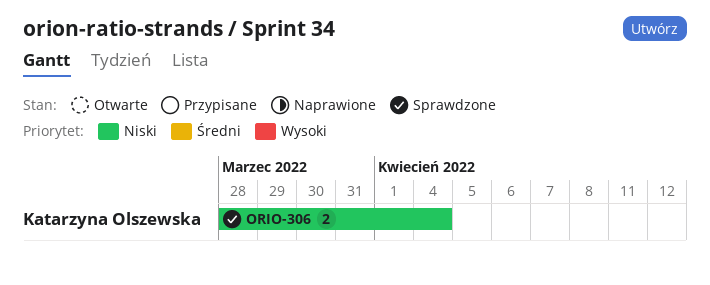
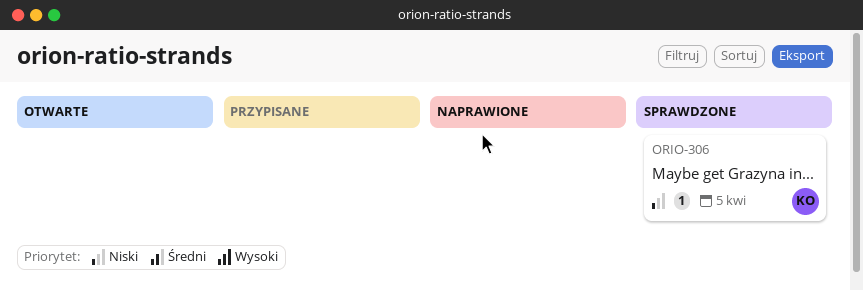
ORIO-306, estimate: 2 -> 1
ORIO-306, due: Apr 4 -> Apr 5

